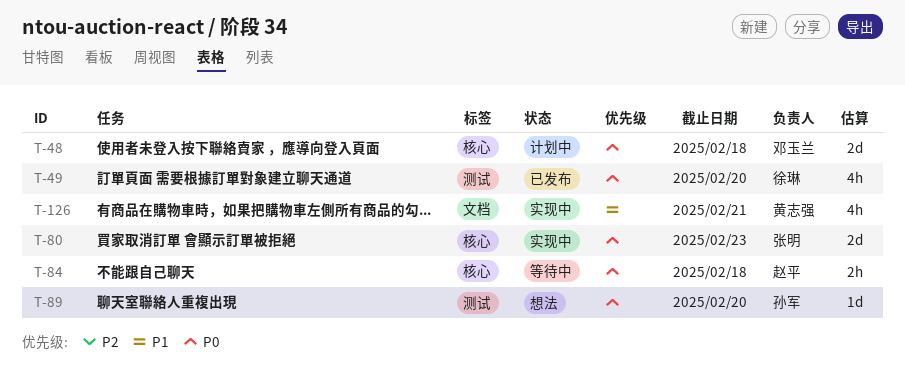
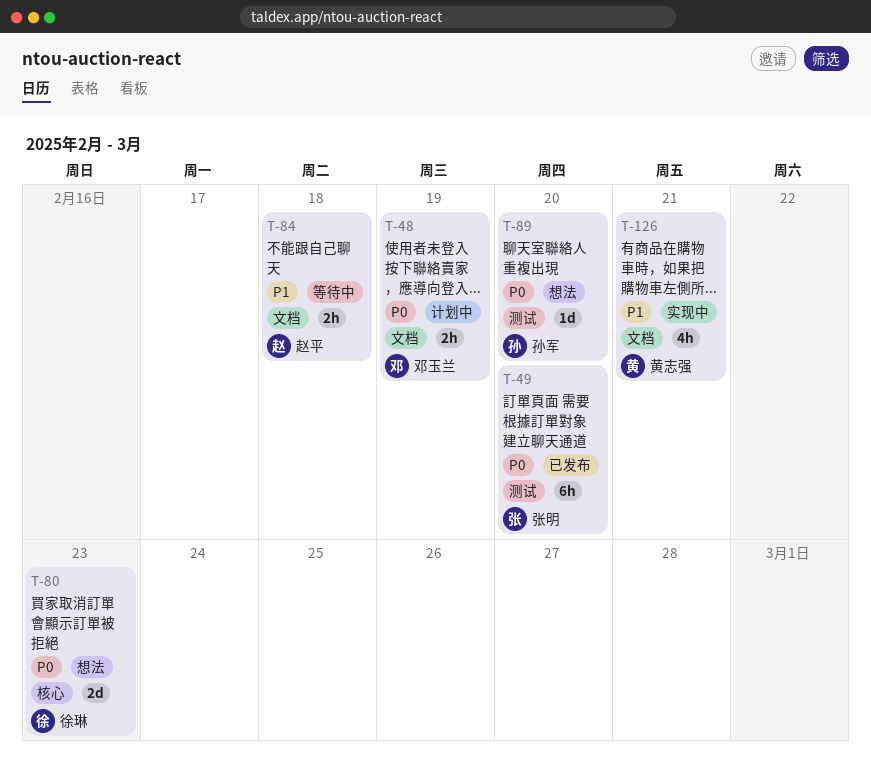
T-48, label: 核心 -> 文档
T-48, estimate: 2d -> 2h
T-48, due: Feb 18 -> Feb 19
T-49, owner: 徐琳 -> 张明
T-49, estimate: 4h -> 6h
T-80, status: 实现中 -> 想法
T-80, owner: 张明 -> 徐琳
T-84, priority: P0 -> P1
T-84, label: 核心 -> 文档

